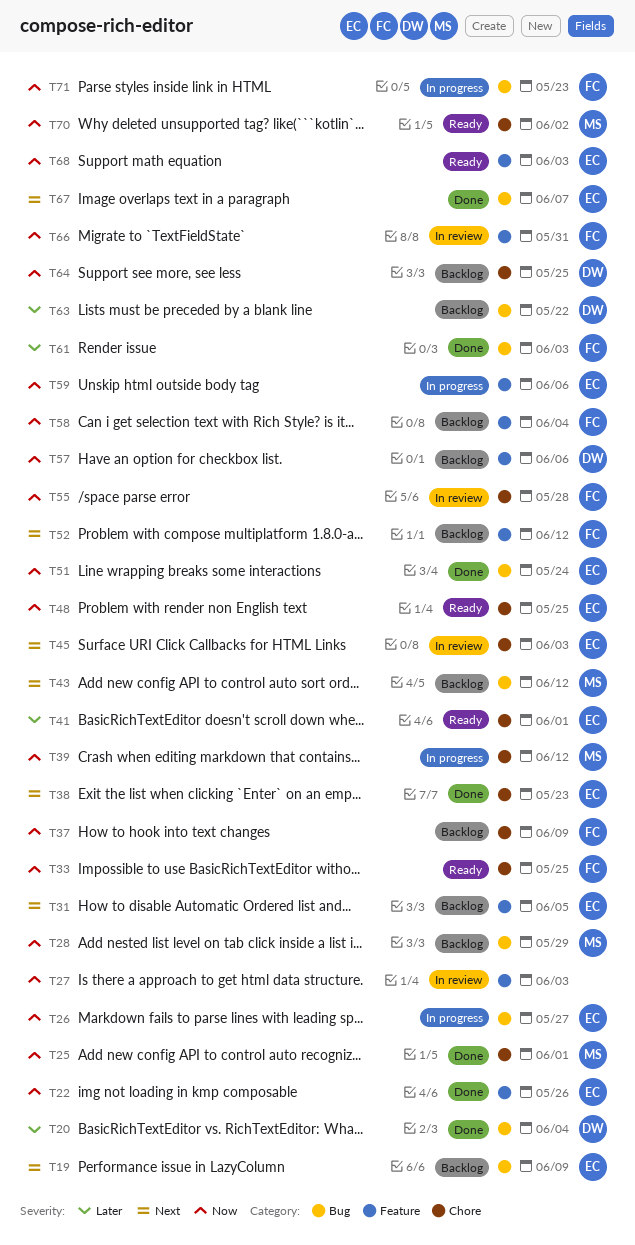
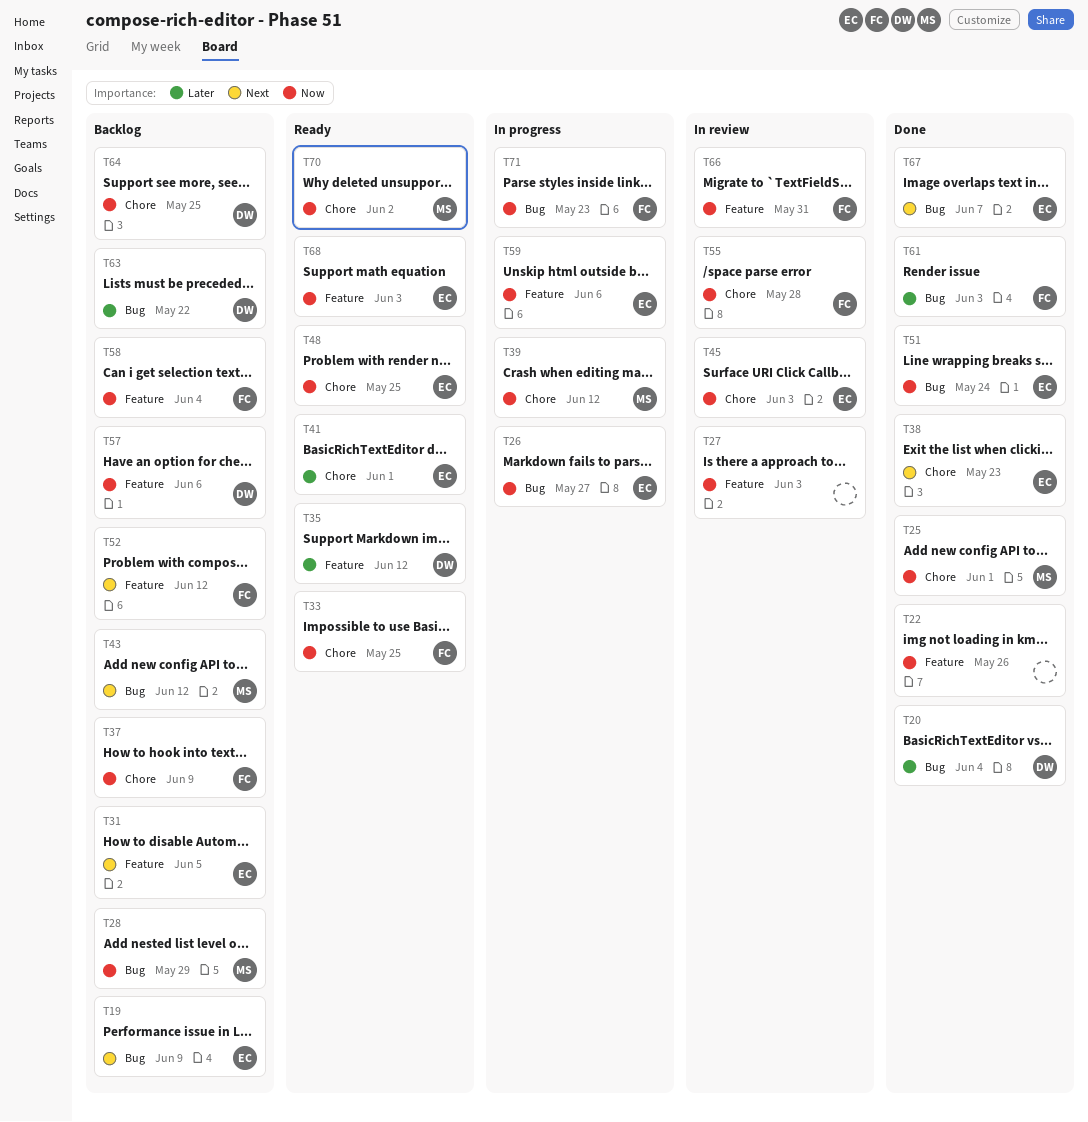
T22, owner: EC -> none
T35: none -> present
T45, priority: Next -> Now

